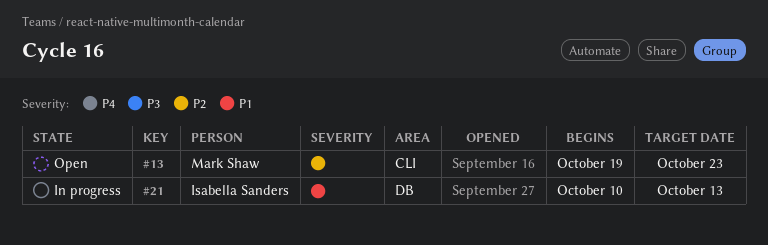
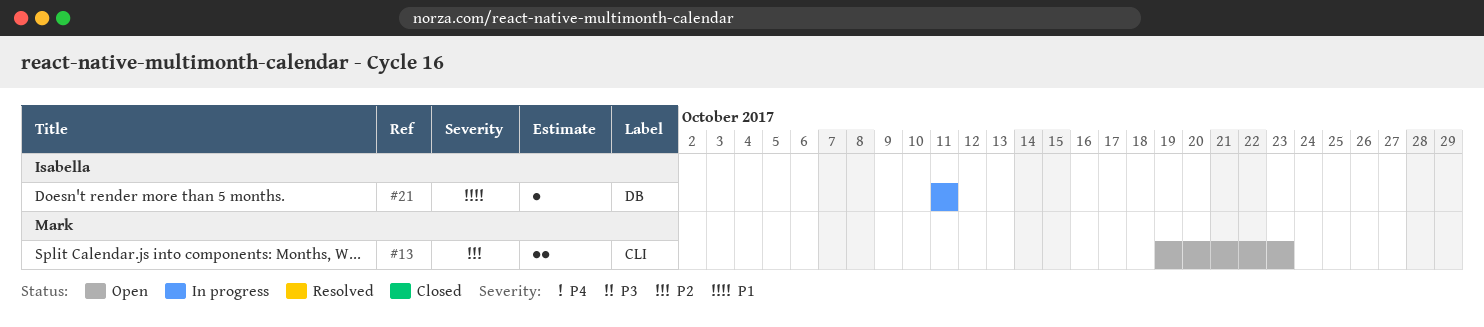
#21, start: Oct 10 -> Oct 11
#21, due: Oct 13 -> Oct 11

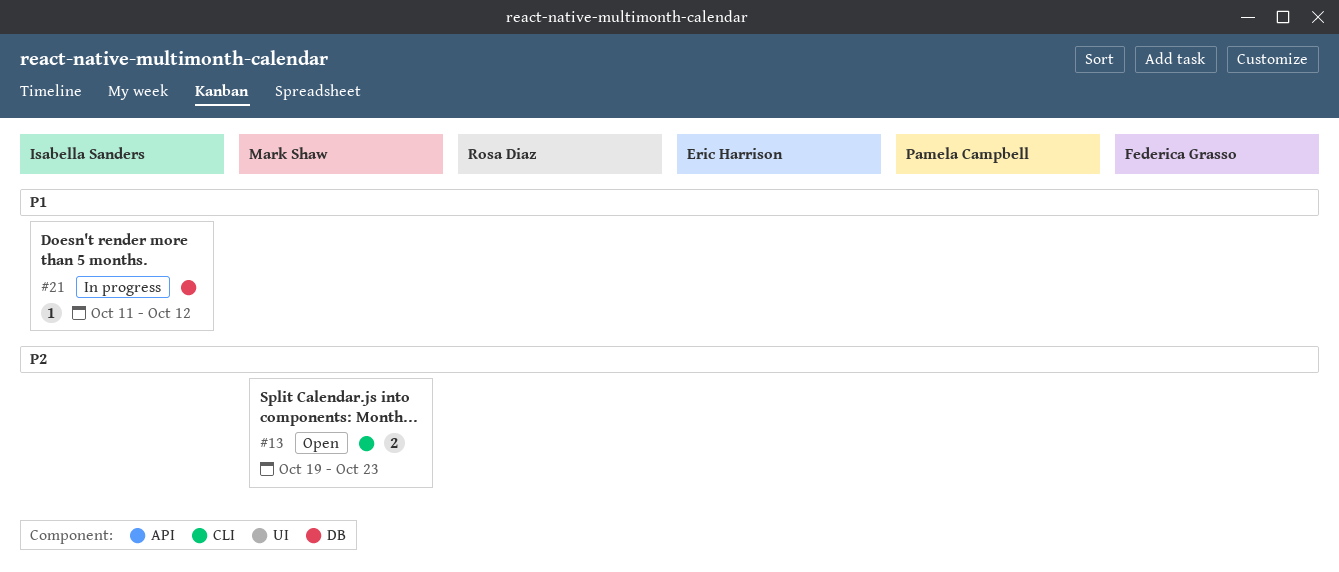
#21, due: Oct 11 -> Oct 12

